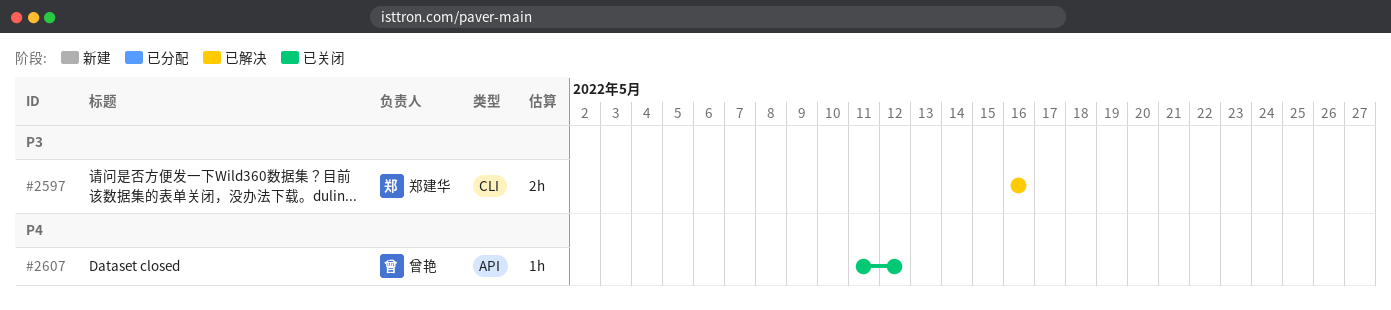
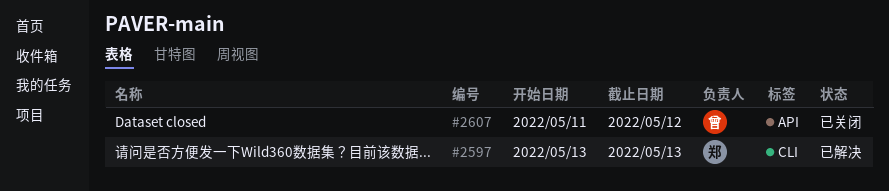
#2597, start: May 16 -> May 13
#2597, due: May 16 -> May 13

